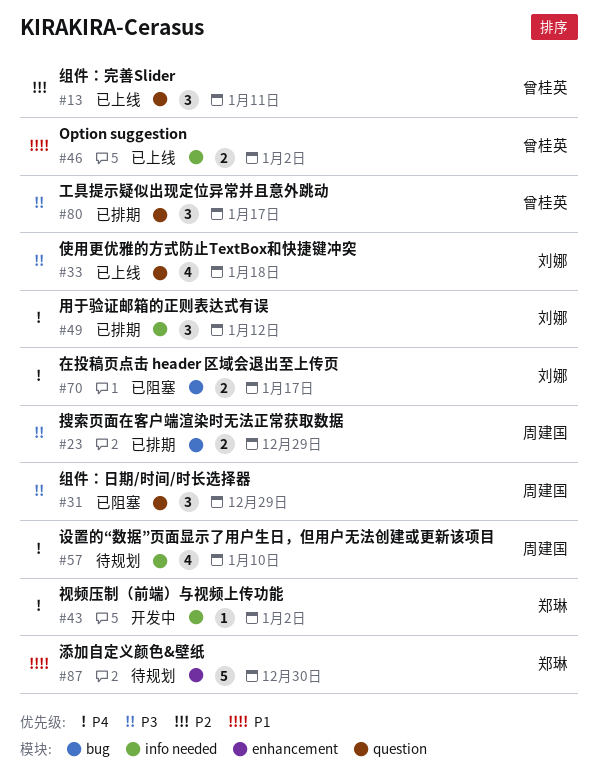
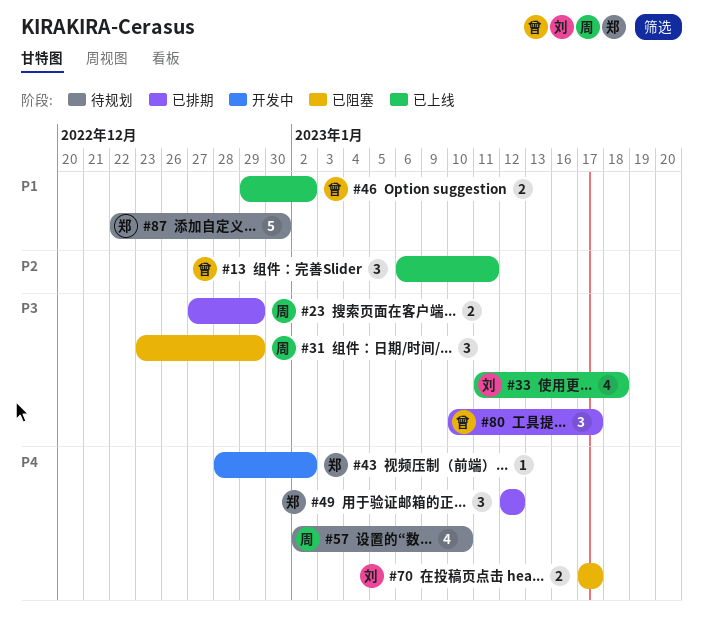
#49, owner: 刘娜 -> 郑琳

